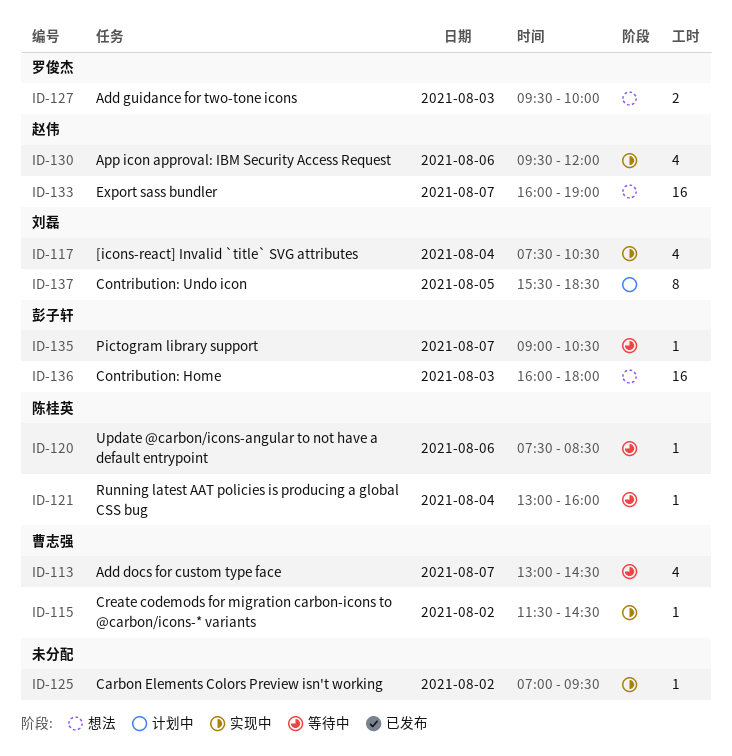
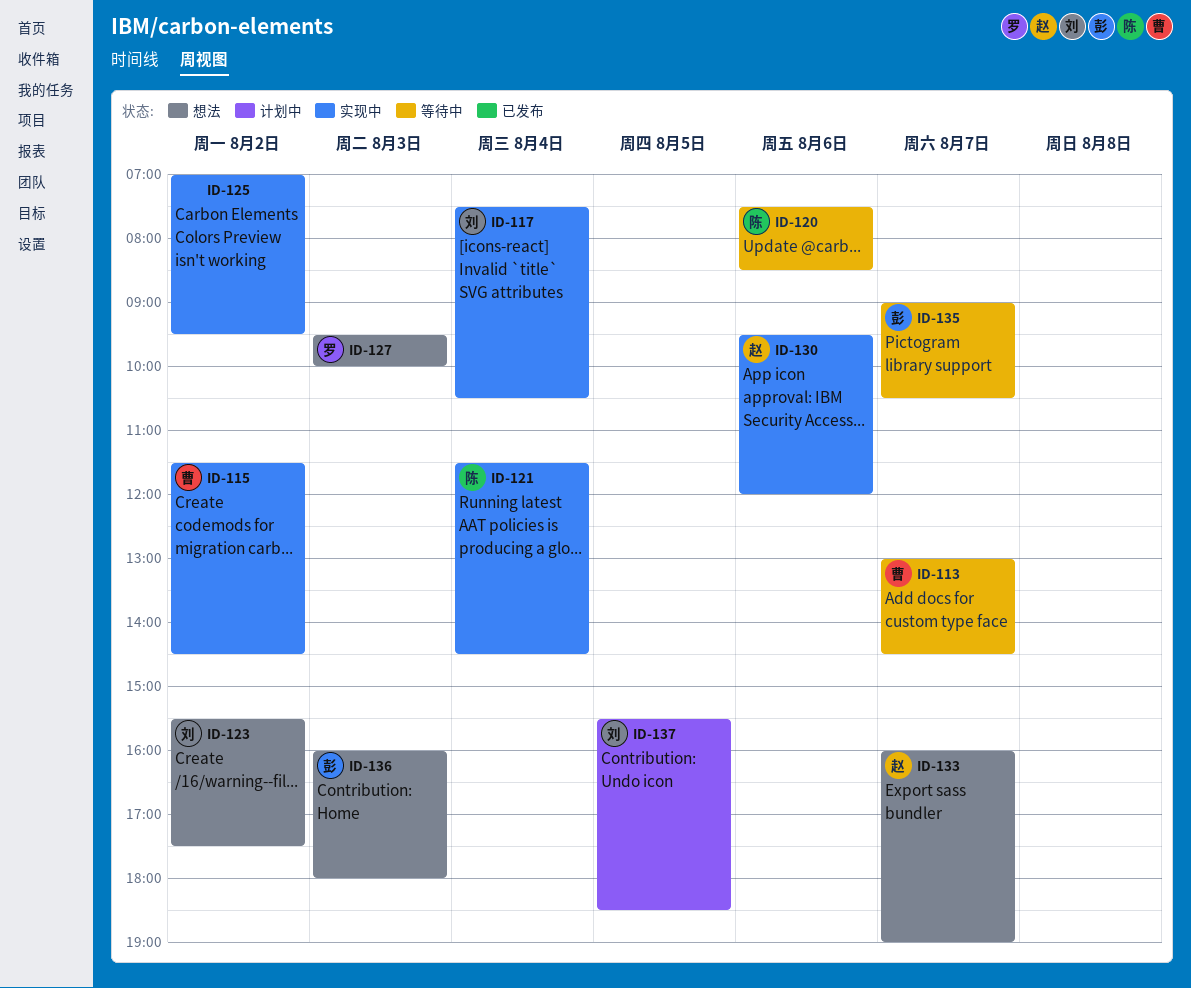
ID-121, status: 等待中 -> 实现中
ID-121, begins: 13:00 -> 11:30
ID-121, ends: 16:00 -> 14:30
ID-123: none -> present

